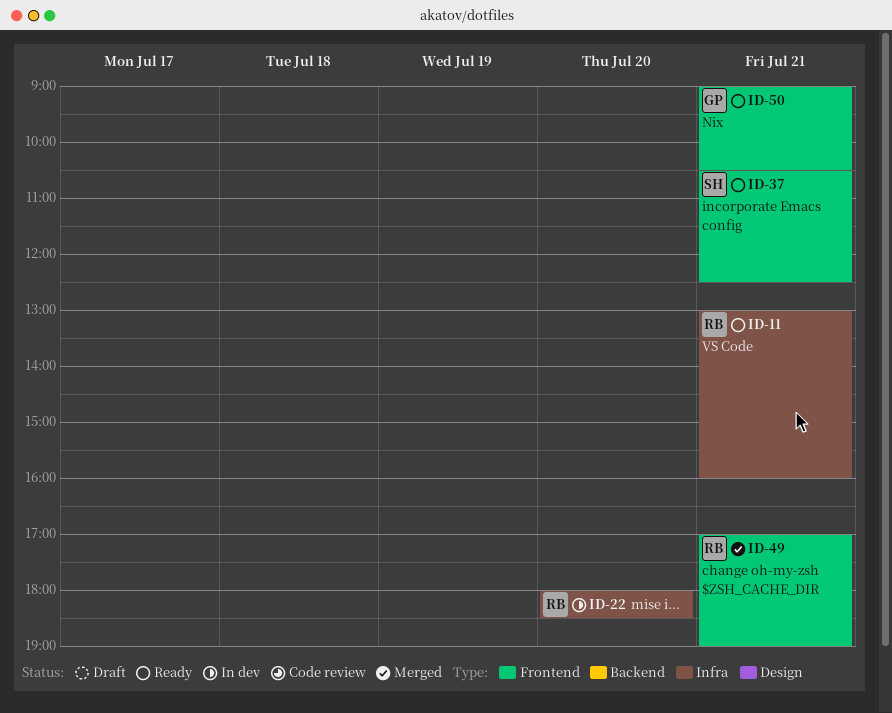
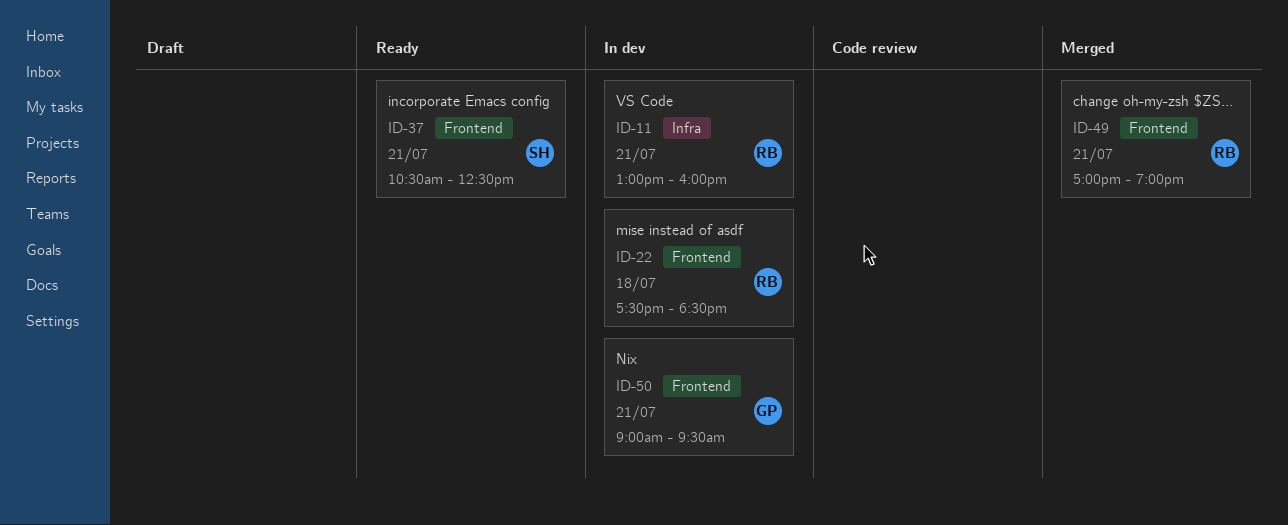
ID-11, status: Ready -> In dev
ID-22, label: Infra -> Frontend
ID-22, day: Jul 20 -> Jul 18
ID-22, begins: 18:00 -> 17:30
ID-50, status: Ready -> In dev
ID-50, ends: 10:30 -> 09:30

